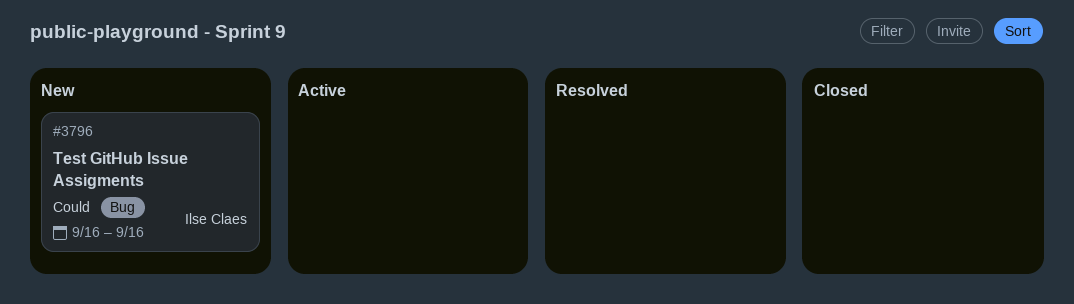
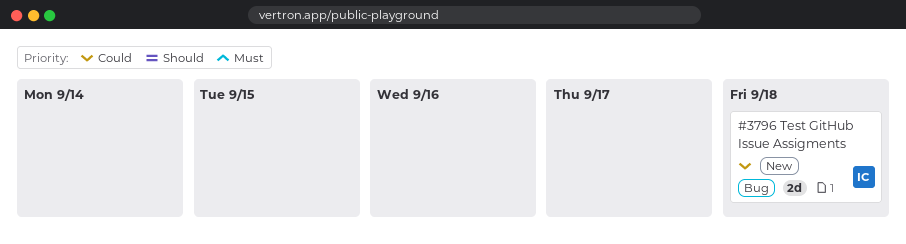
#3796, due: Sep 16 -> Sep 18

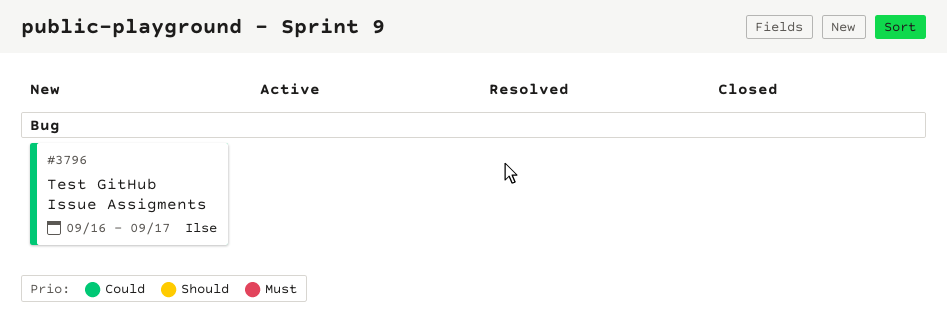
#3796, due: Sep 18 -> Sep 17

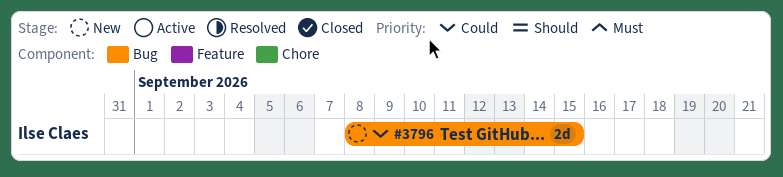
#3796, start: Sep 16 -> Sep 8
#3796, due: Sep 17 -> Sep 15

